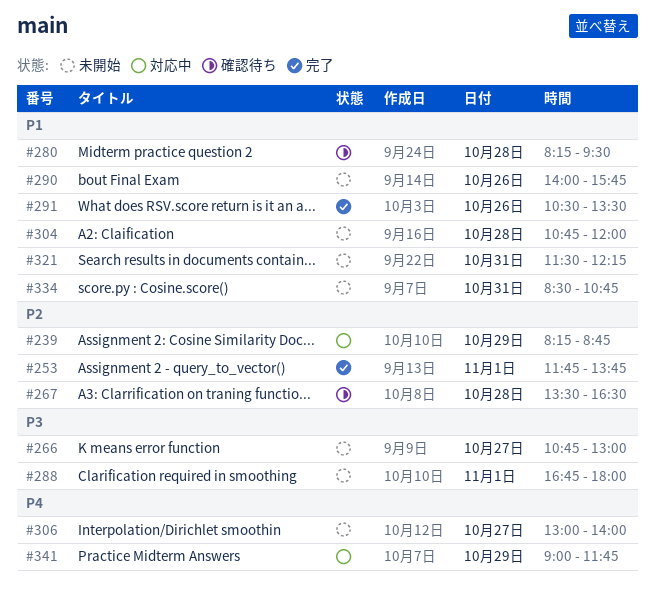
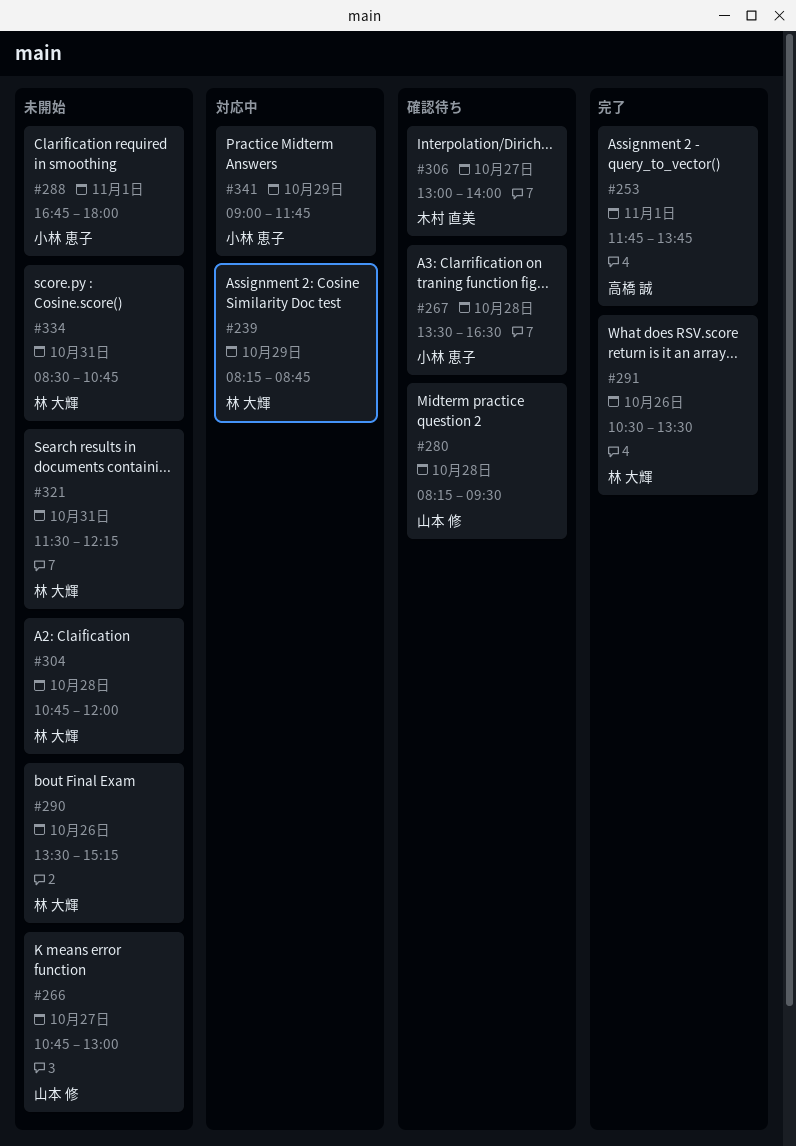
#290, begins: 14:00 -> 13:30
#290, ends: 15:45 -> 15:15
#306, status: 未開始 -> 確認待ち

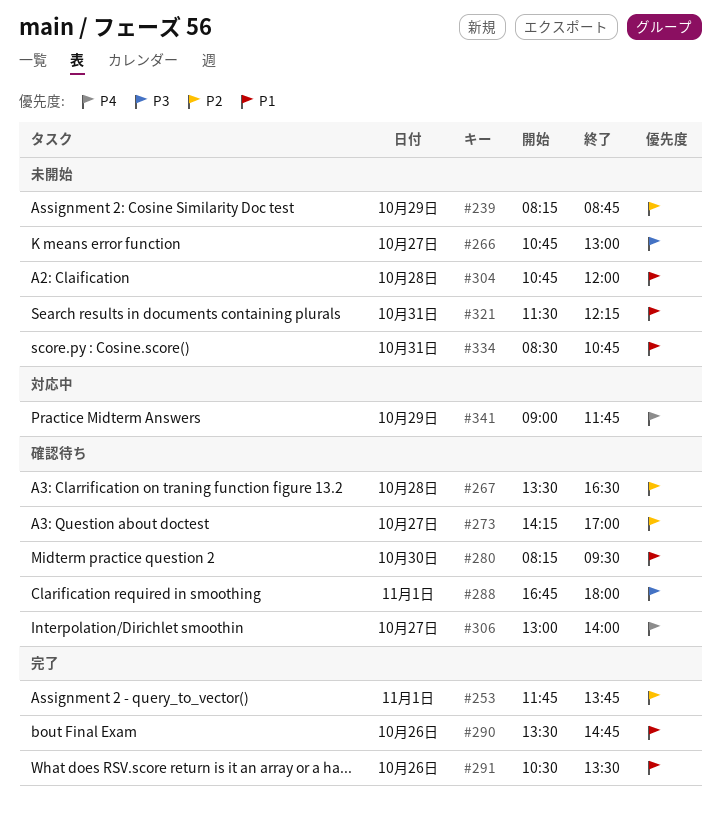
#239, status: 対応中 -> 未開始
#273: none -> present
#280, day: Oct 28 -> Oct 30
#288, status: 未開始 -> 確認待ち
#290, status: 未開始 -> 完了
#290, ends: 15:15 -> 14:45

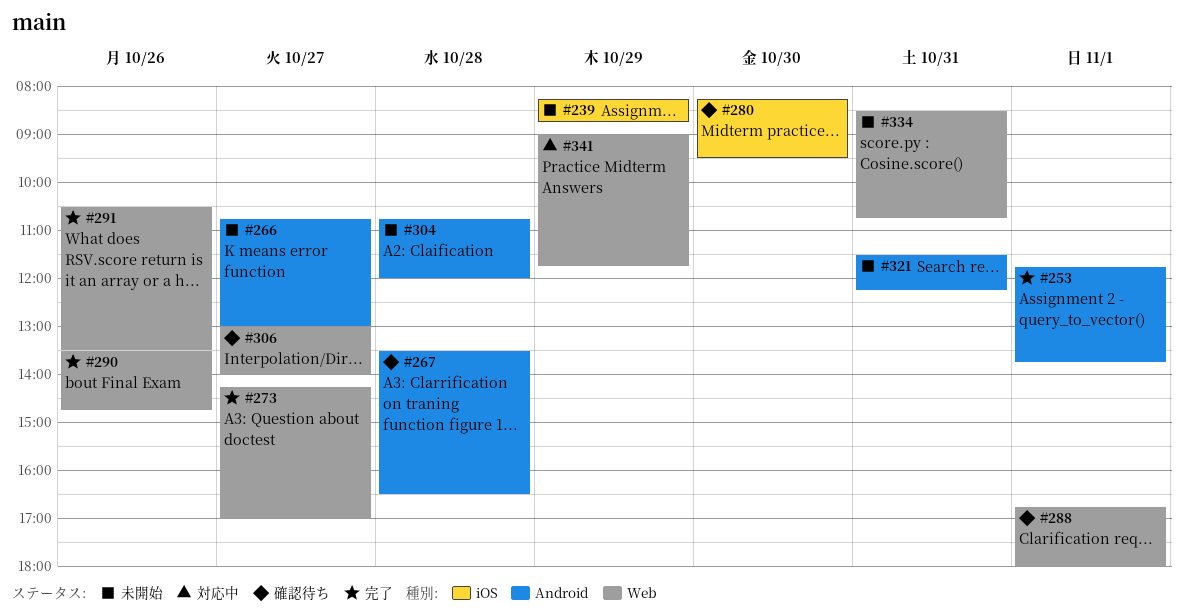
#273, status: 確認待ち -> 完了

